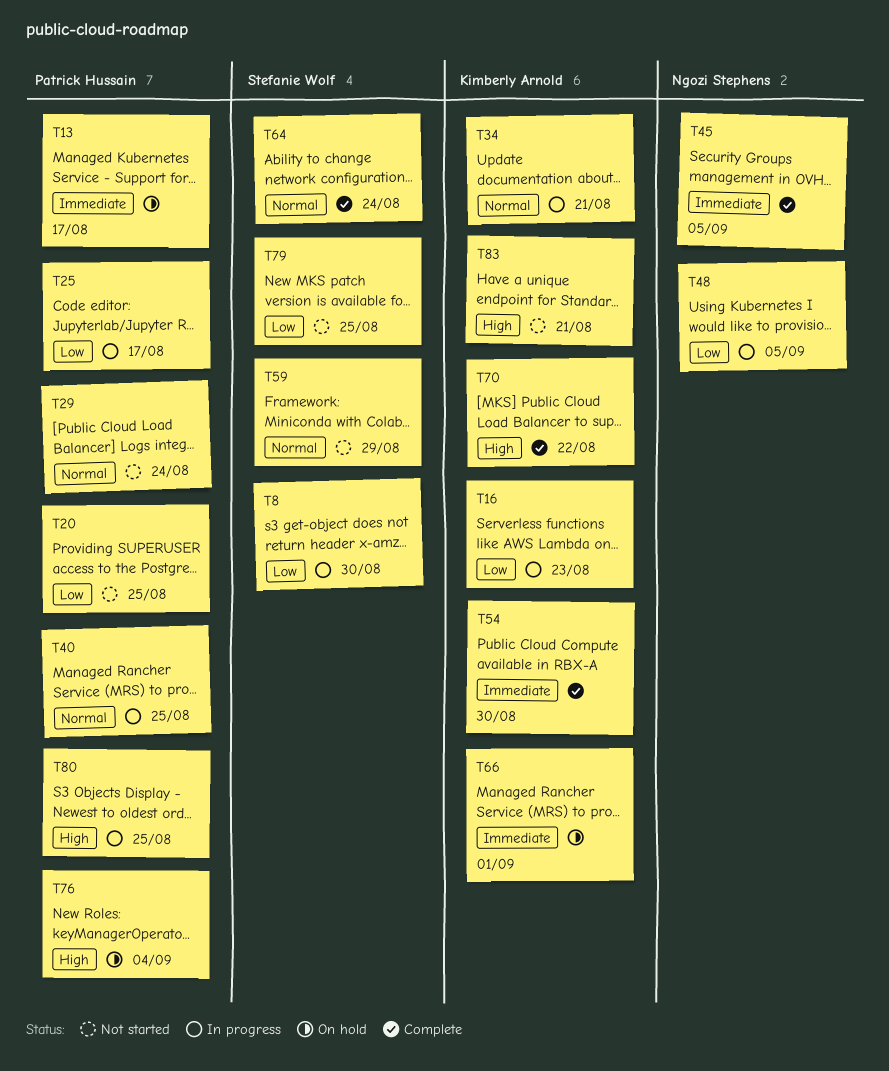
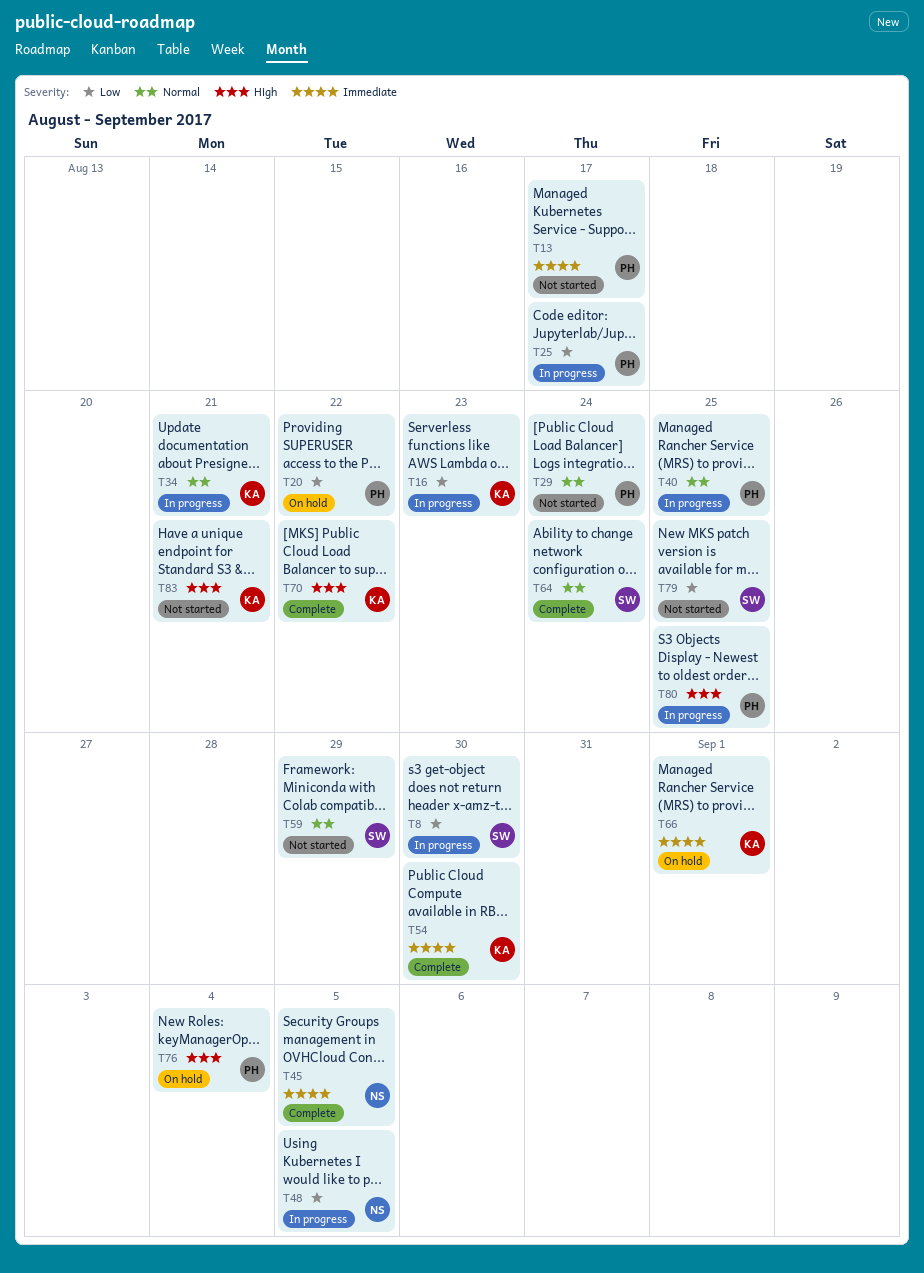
T13, status: On hold -> Not started
T20, status: Not started -> On hold
T20, due: Aug 25 -> Aug 22

